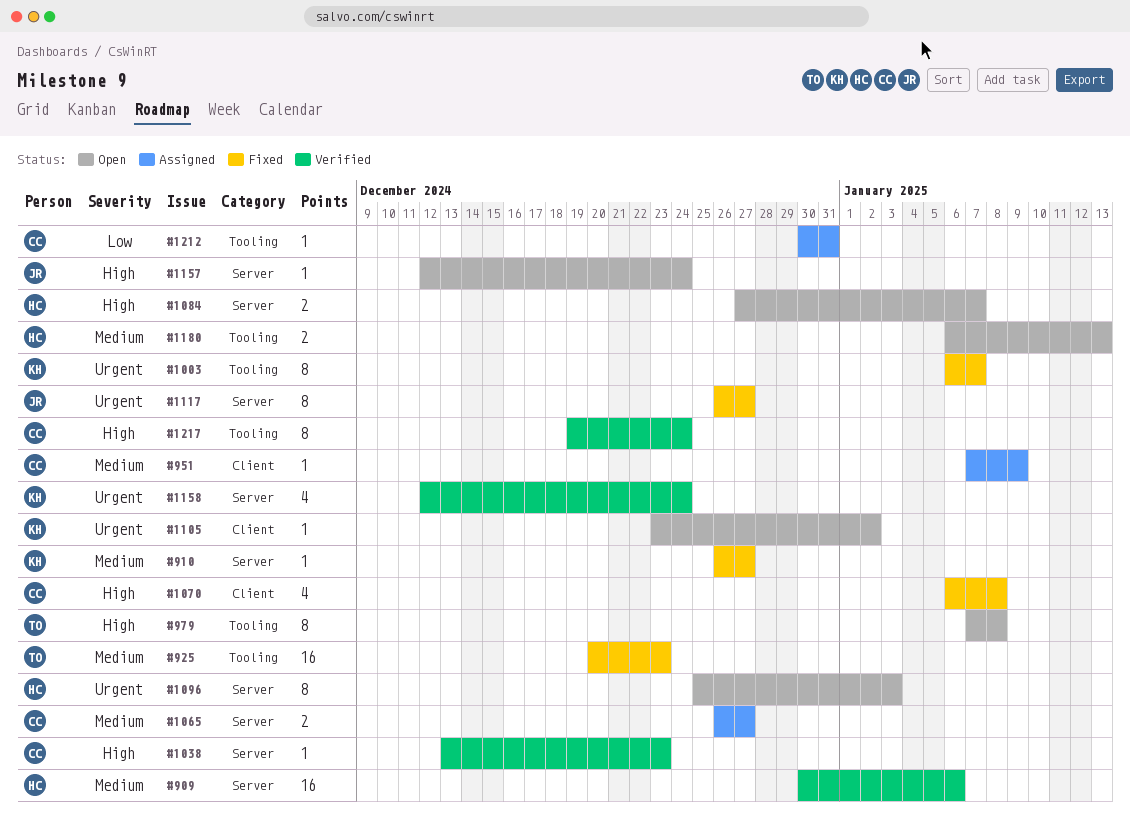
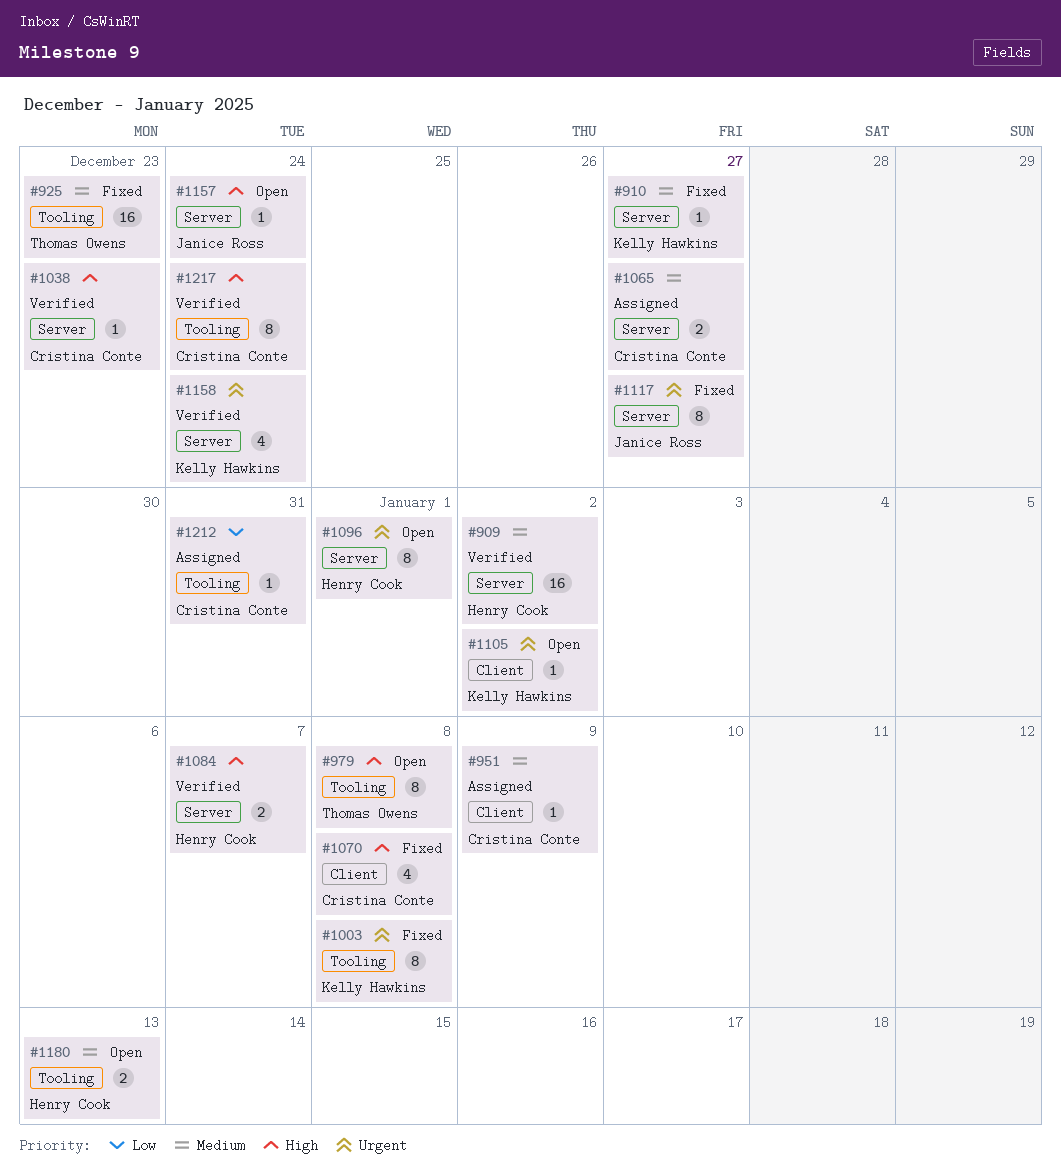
#909, due: Jan 6 -> Jan 2
#1003, due: Jan 7 -> Jan 8
#1084, status: Open -> Verified
#1096, due: Jan 3 -> Jan 1

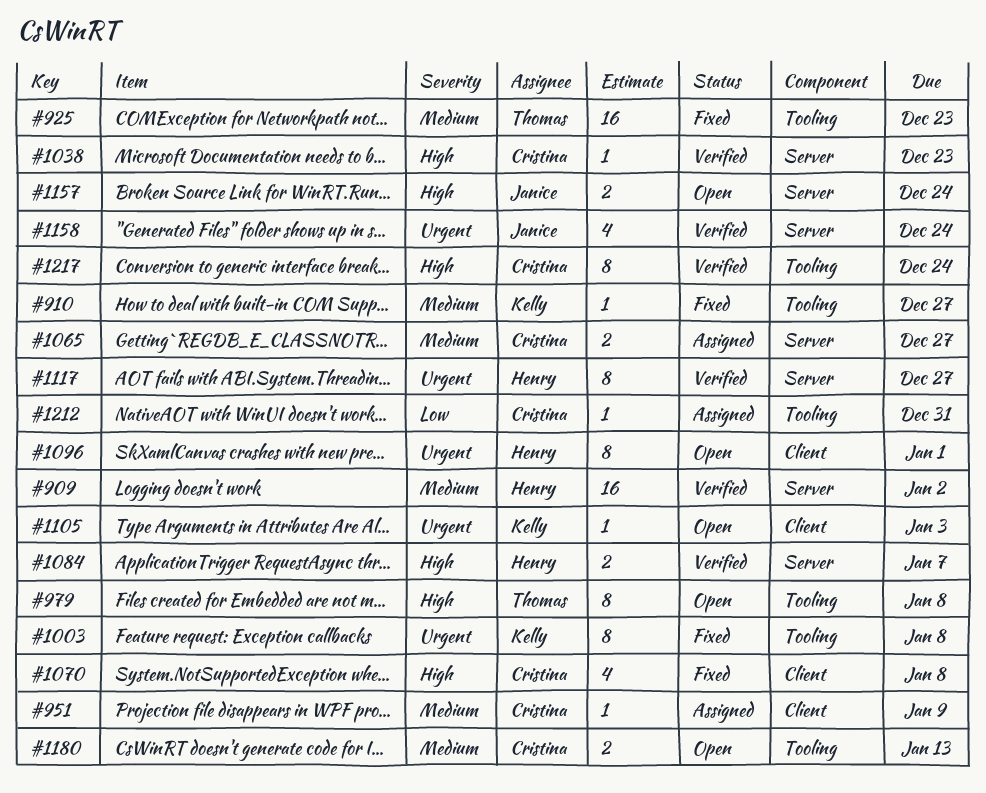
#910, label: Server -> Tooling
#1096, label: Server -> Client
#1105, due: Jan 2 -> Jan 3
#1117, status: Fixed -> Verified
#1117, owner: Janice Ross -> Henry Cook
#1157, estimate: 1 -> 2
#1158, owner: Kelly Hawkins -> Janice Ross
#1180, owner: Henry Cook -> Cristina Conte

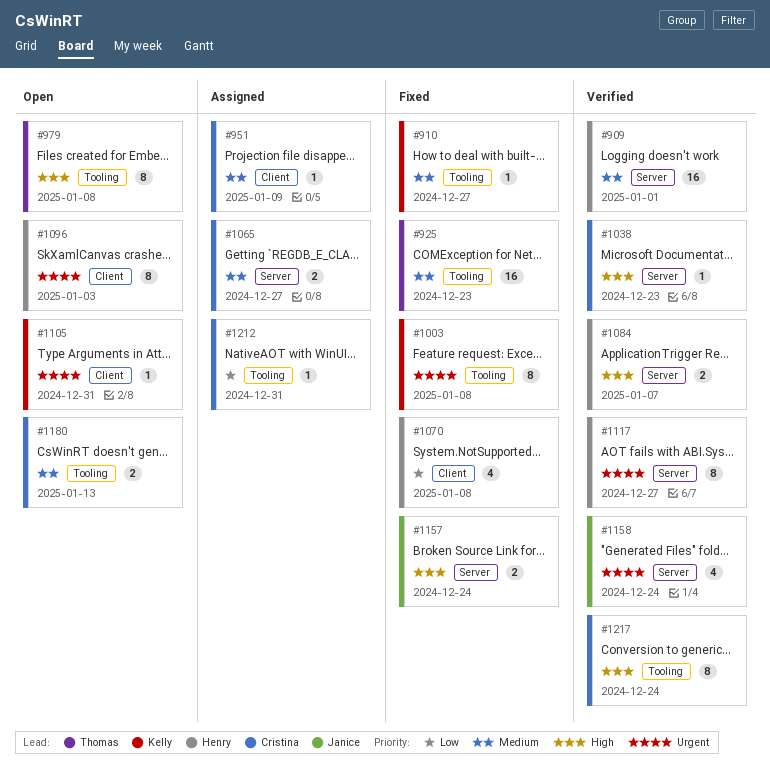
#909, due: Jan 2 -> Jan 1
#1070, owner: Cristina -> Henry
#1070, priority: High -> Low
#1096, due: Jan 1 -> Jan 3
#1105, due: Jan 3 -> Dec 31
#1157, status: Open -> Fixed

